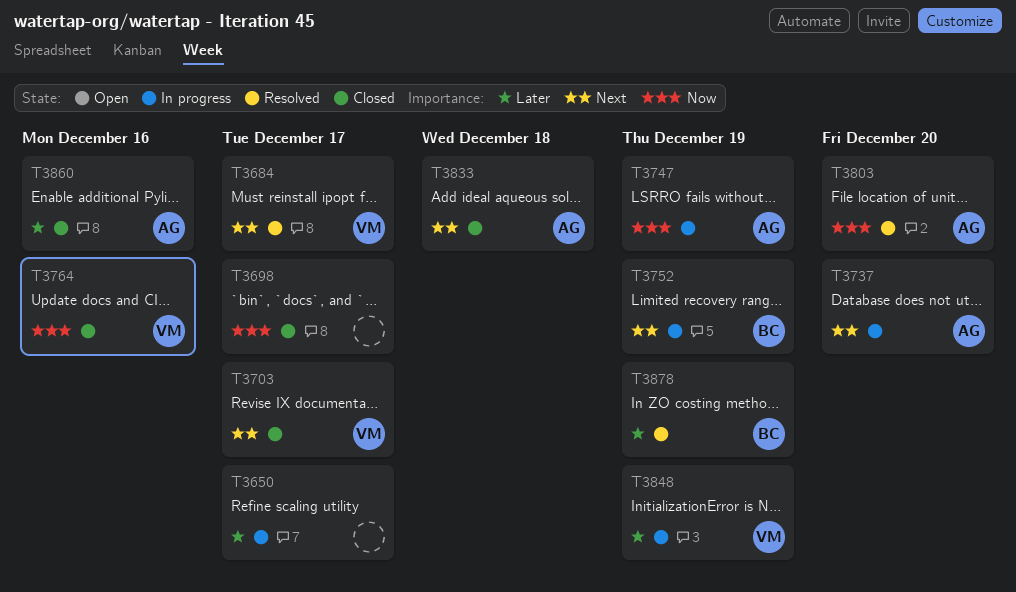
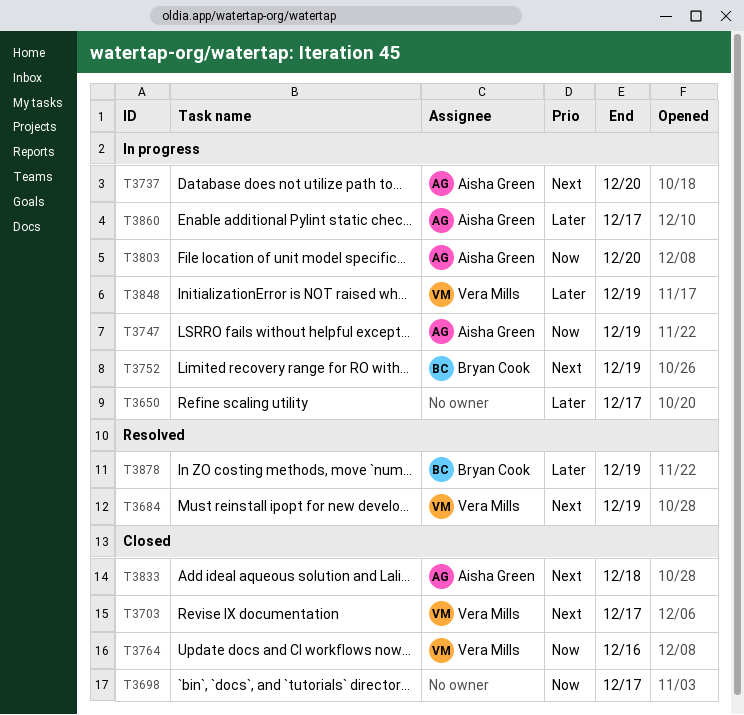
T3684, due: Dec 17 -> Dec 19
T3803, status: Resolved -> In progress
T3860, status: Closed -> In progress
T3860, due: Dec 16 -> Dec 17

